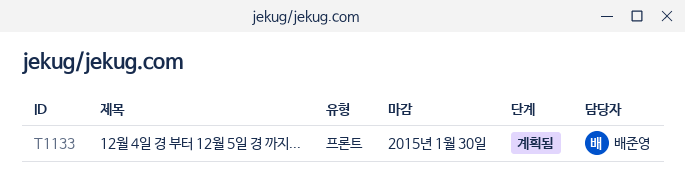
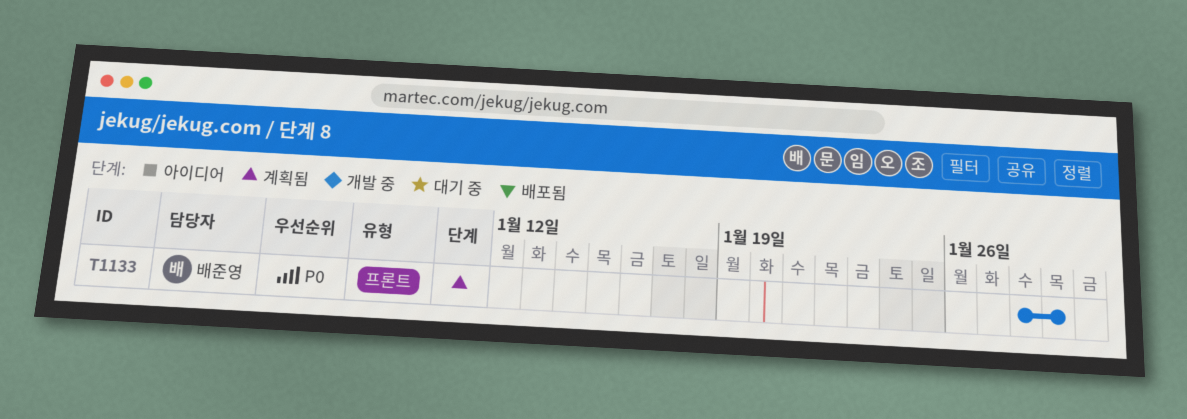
T1133, due: Jan 30 -> Jan 29

